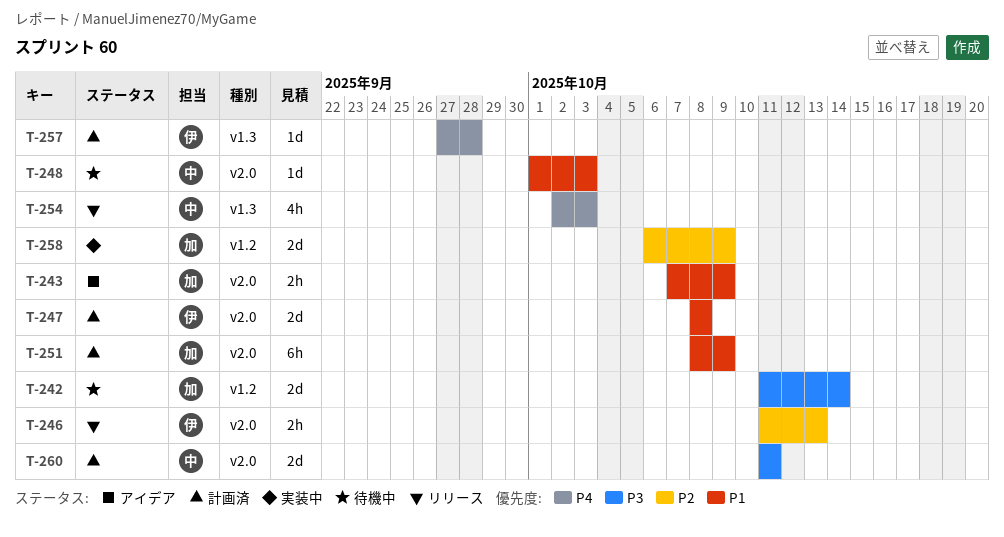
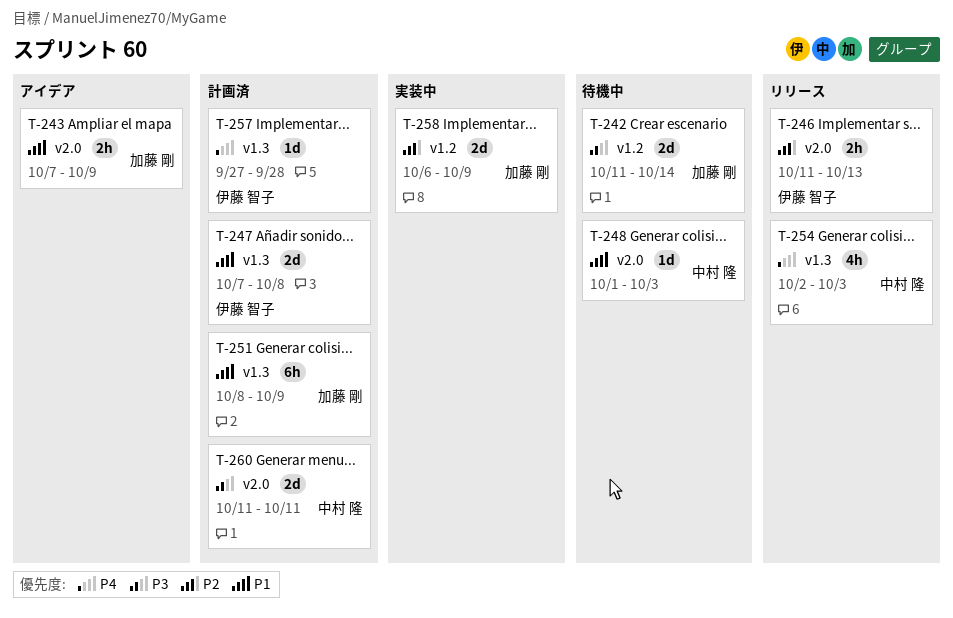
T-247, label: v2.0 -> v1.3
T-247, start: Oct 8 -> Oct 7
T-251, label: v2.0 -> v1.3

